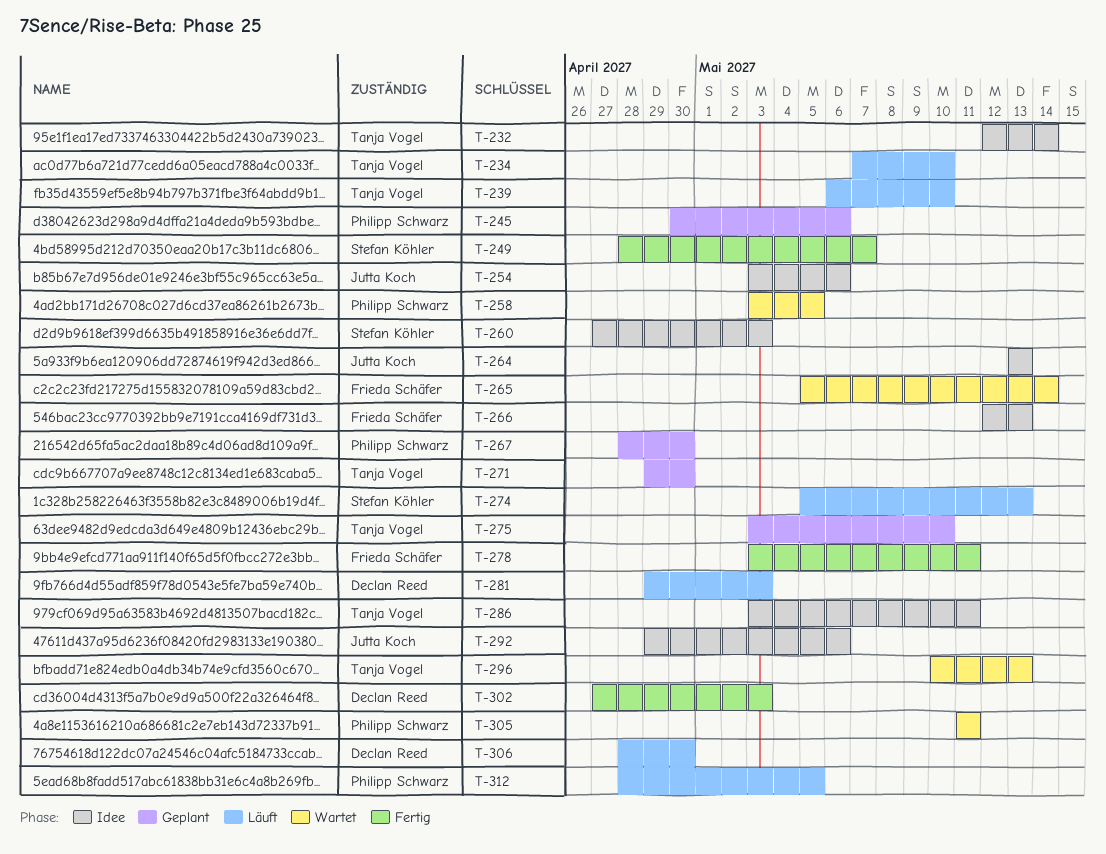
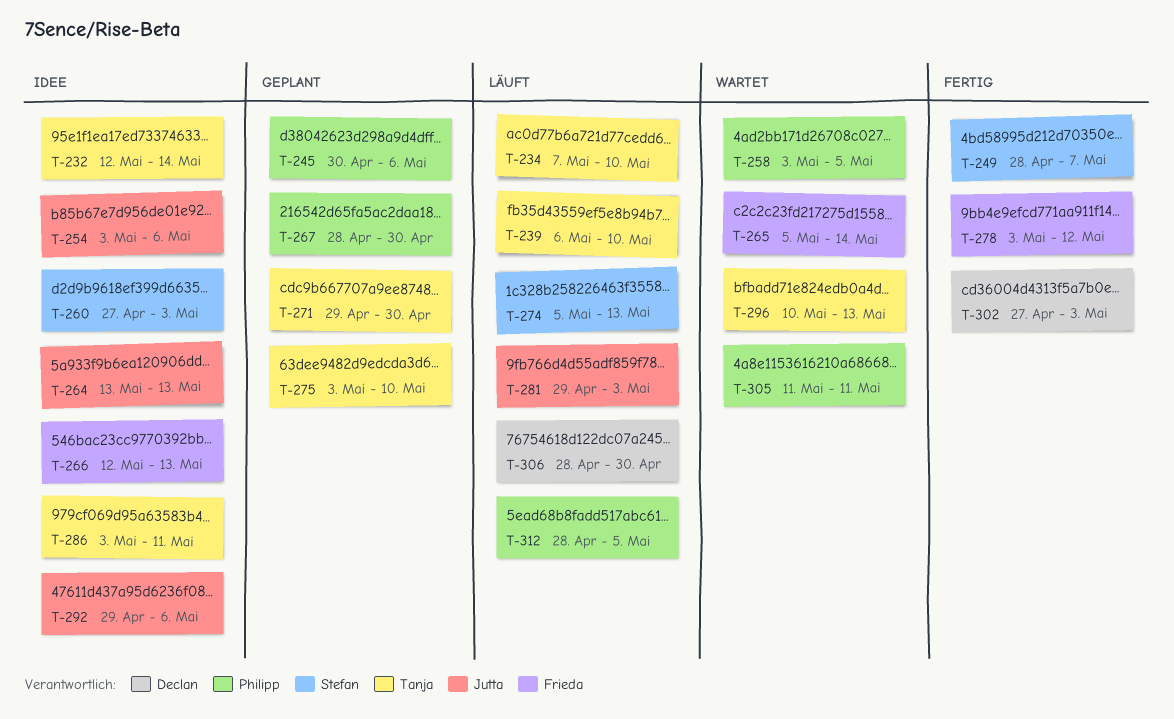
T-278, due: May 11 -> May 12
T-281, owner: Declan Reed -> Jutta Koch

